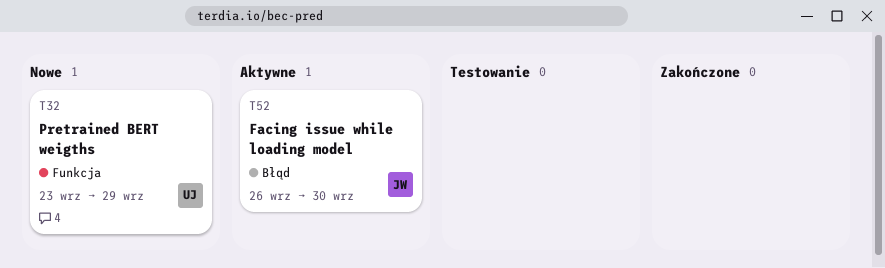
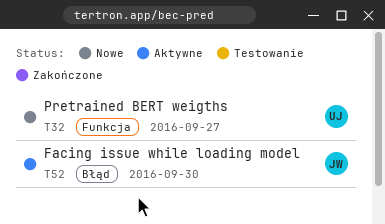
T32, due: Sep 29 -> Sep 27

